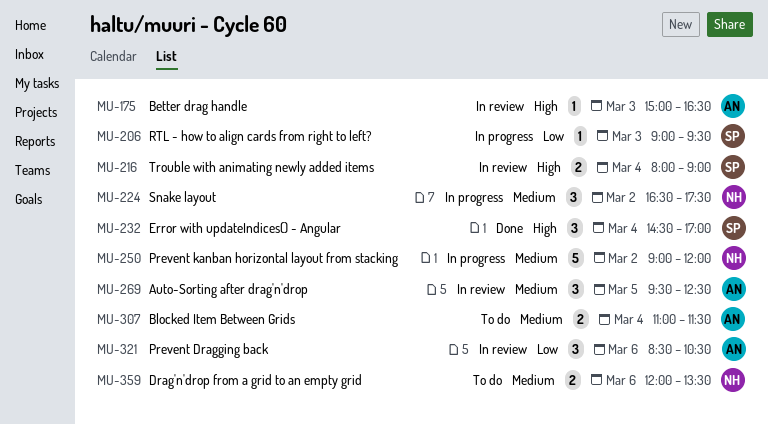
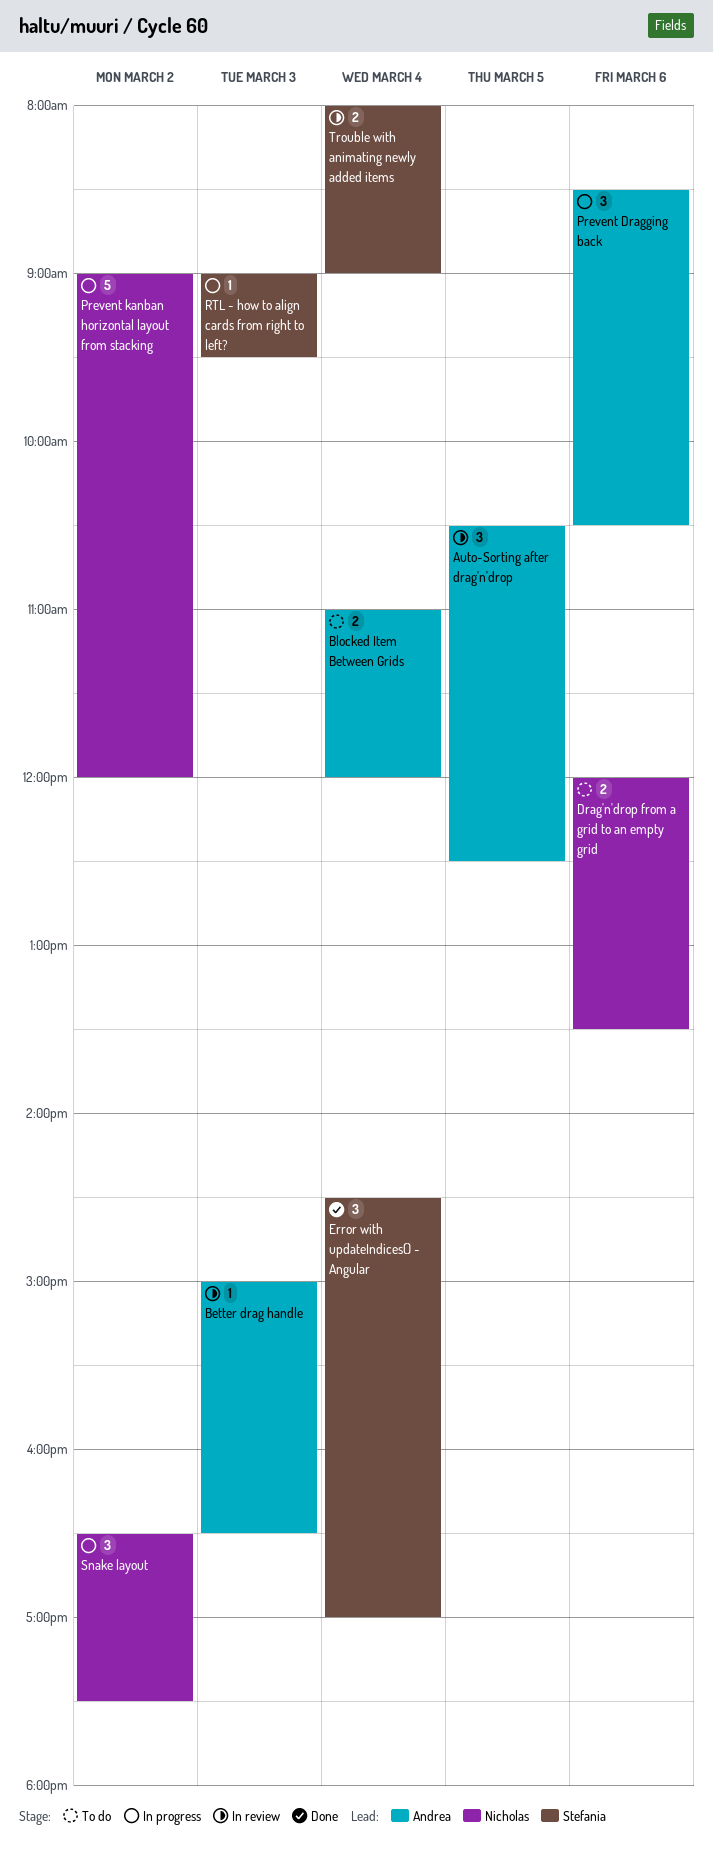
Auto-Sorting after drag'n'drop, begins: 09:30 -> 10:30
Blocked Item Between Grids, ends: 11:30 -> 12:00
Prevent Dragging back, status: In review -> In progress

